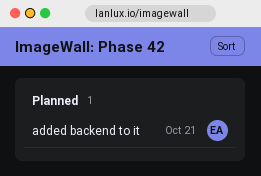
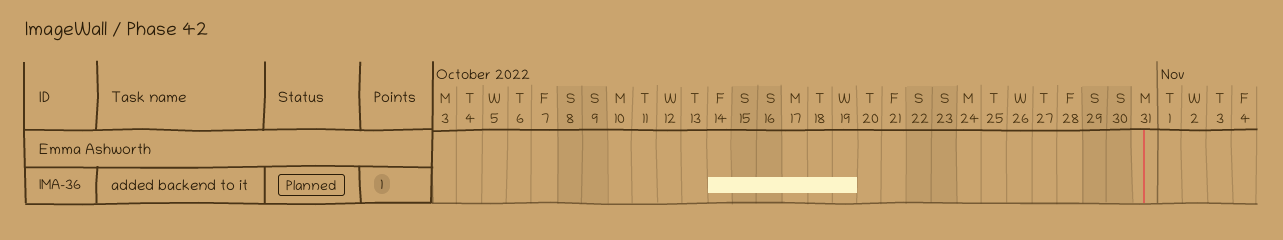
added backend to it, due: Oct 21 -> Oct 19

